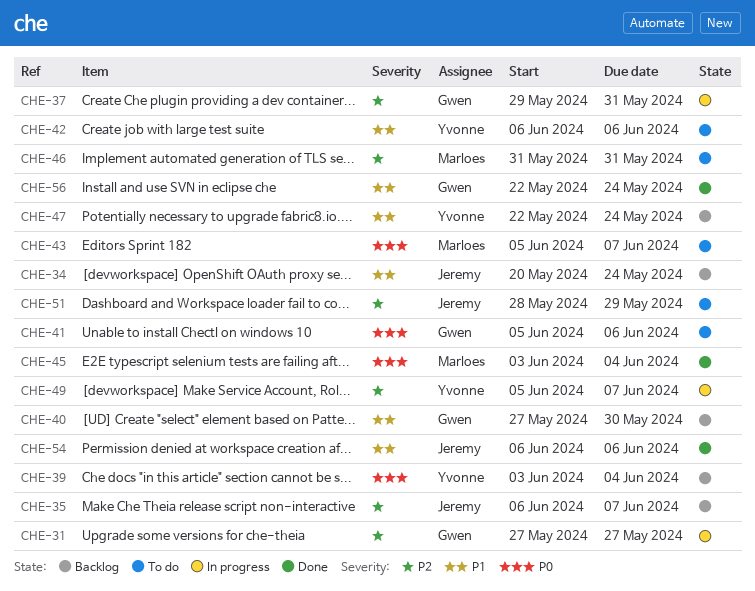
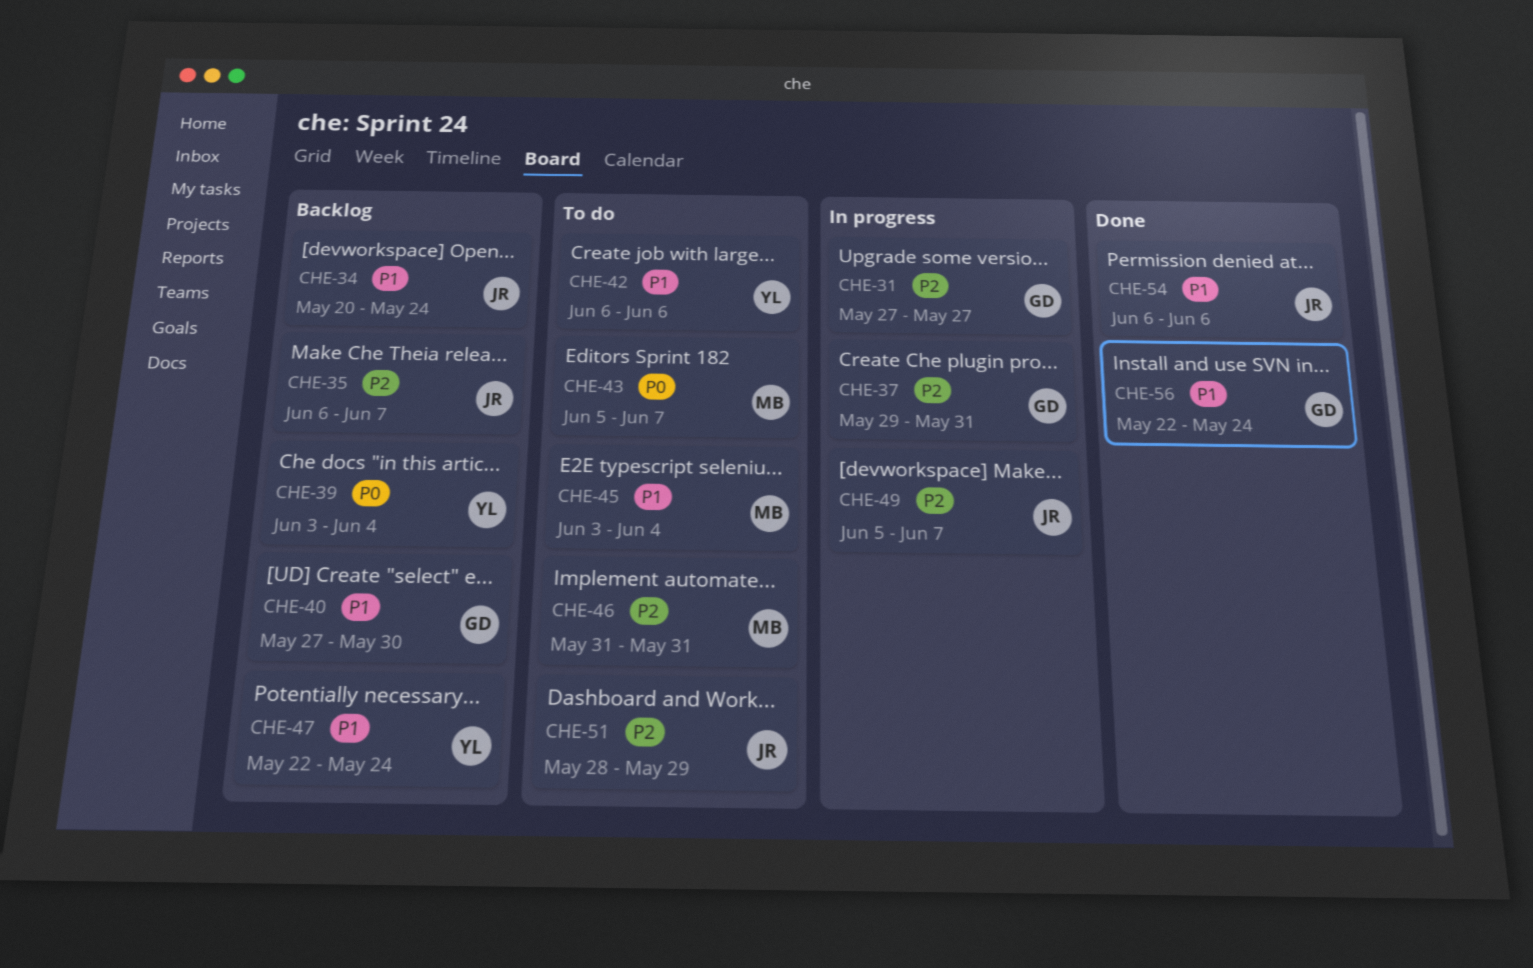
CHE-41: present -> none
CHE-45, status: Done -> To do
CHE-45, priority: P0 -> P1
CHE-49, owner: Yvonne -> Jeremy

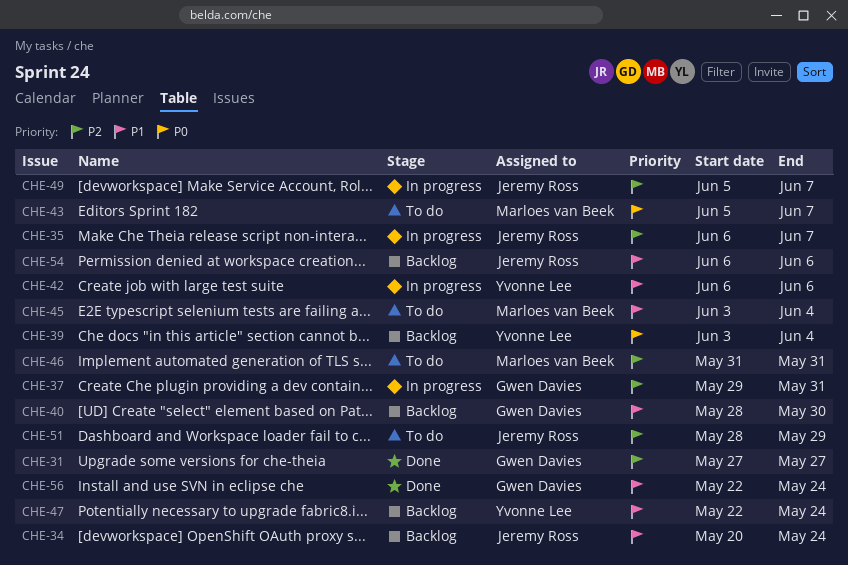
CHE-31, status: In progress -> Done
CHE-35, status: Backlog -> In progress
CHE-40, start: May 27 -> May 28
CHE-42, status: To do -> In progress
CHE-54, status: Done -> Backlog

